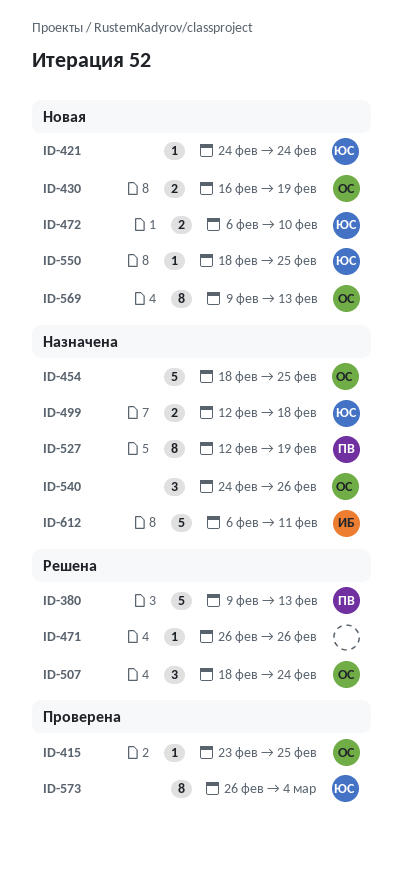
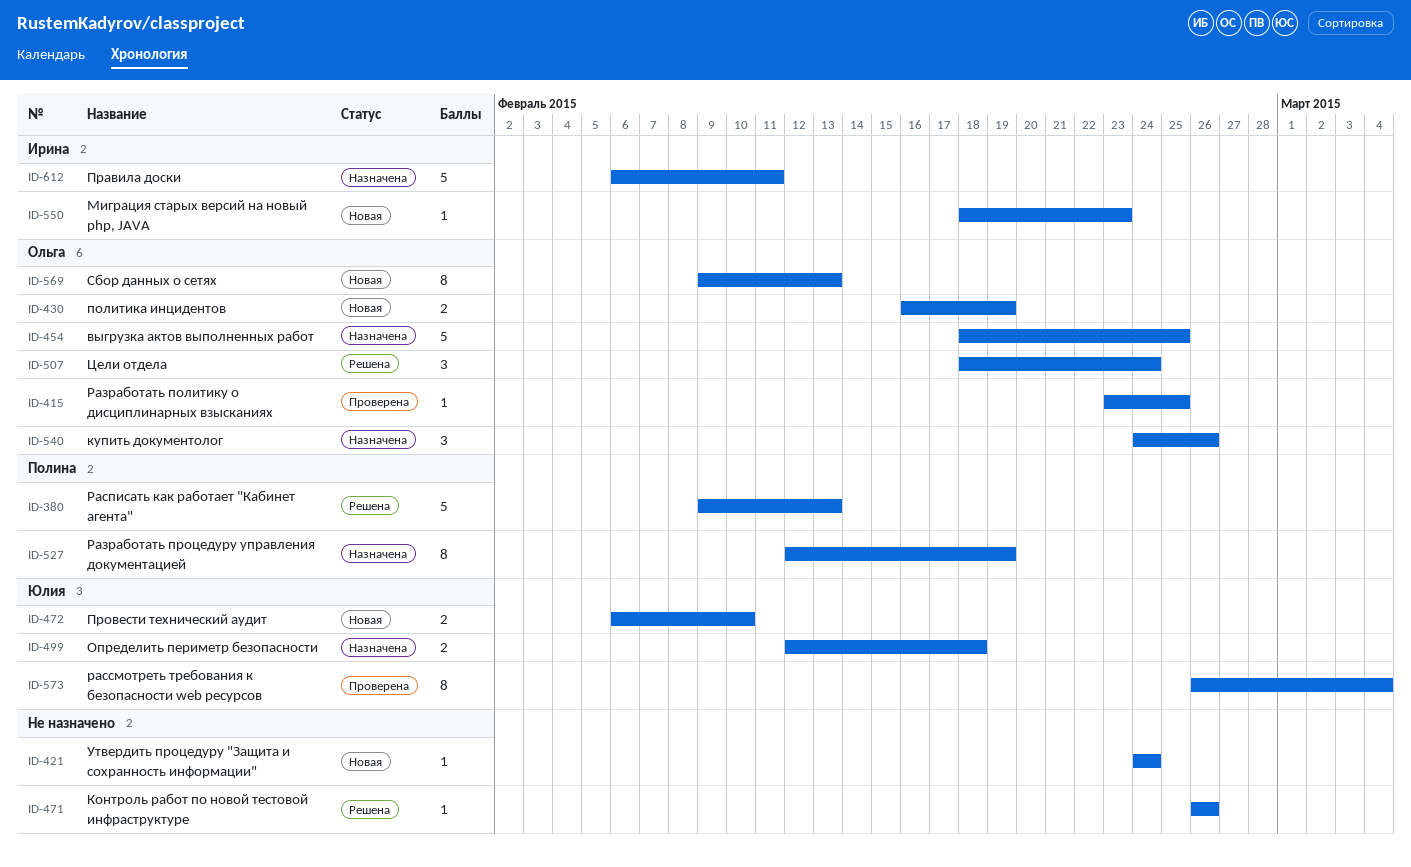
ID-421, owner: Юлия -> none
ID-550, owner: Юлия -> Ирина
ID-550, due: Feb 25 -> Feb 23

